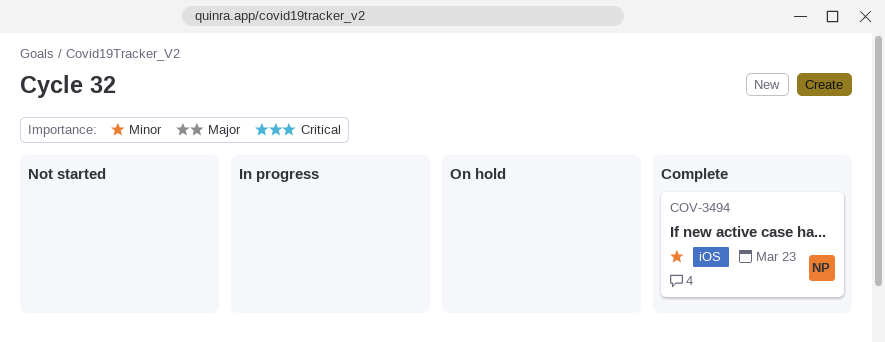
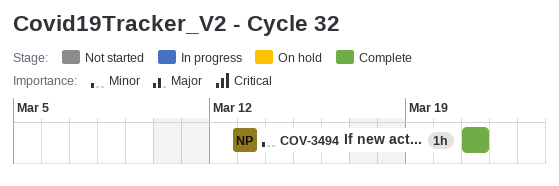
COV-3494, due: Mar 23 -> Mar 21

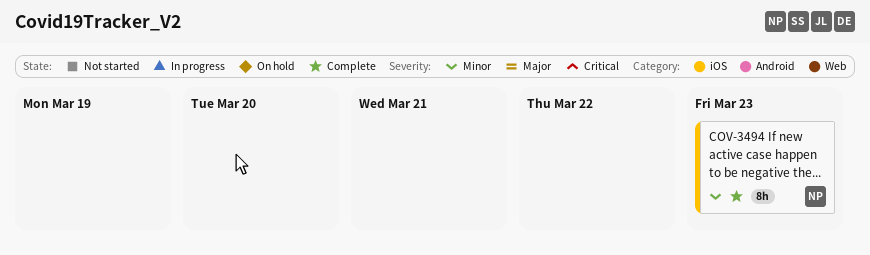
COV-3494, estimate: 1h -> 8h
COV-3494, due: Mar 21 -> Mar 23

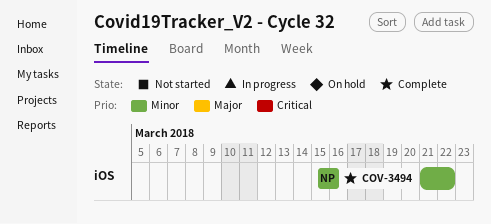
COV-3494, due: Mar 23 -> Mar 22

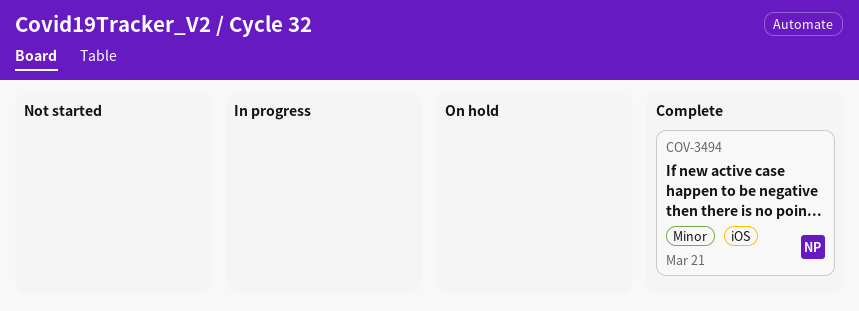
COV-3494, due: Mar 22 -> Mar 21

